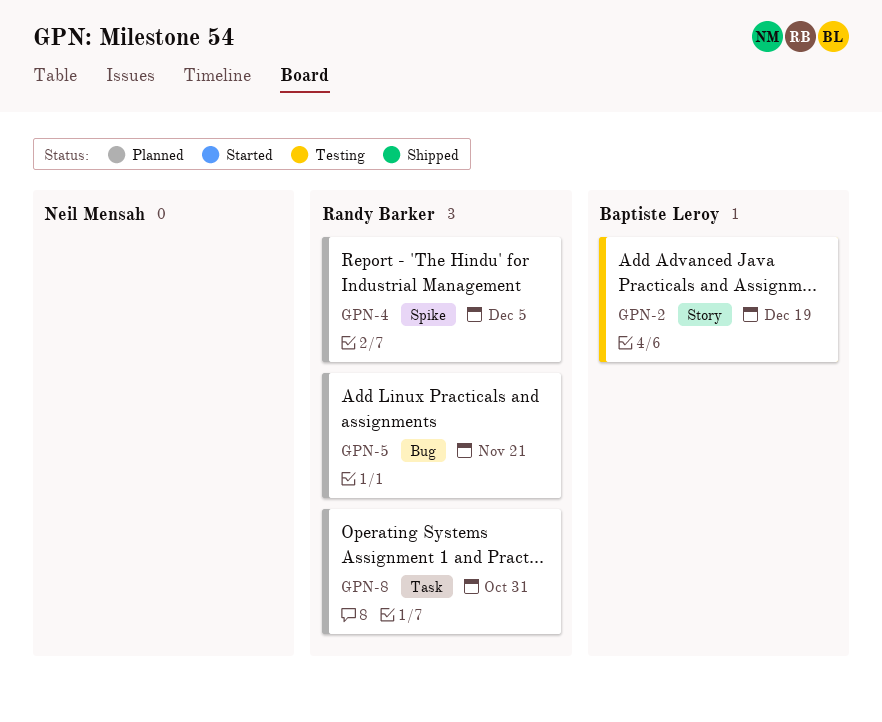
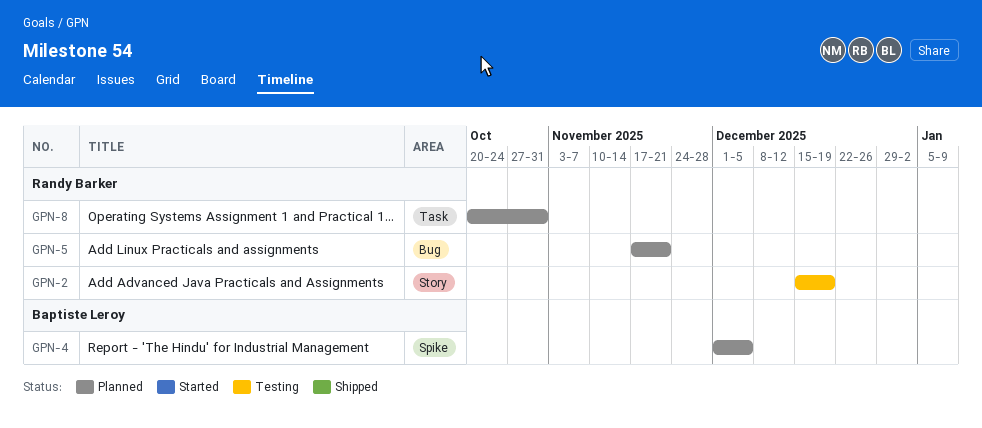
GPN-2, owner: Baptiste Leroy -> Randy Barker
GPN-4, owner: Randy Barker -> Baptiste Leroy

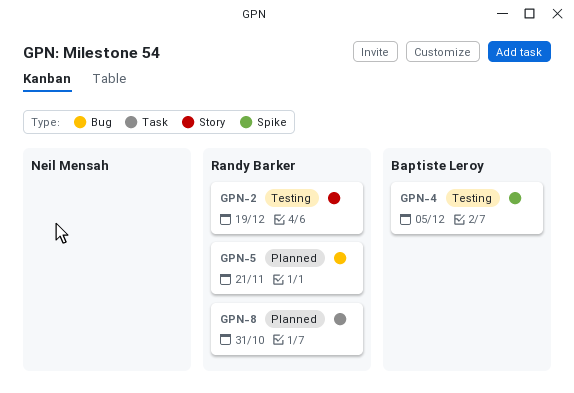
GPN-4, status: Planned -> Testing

